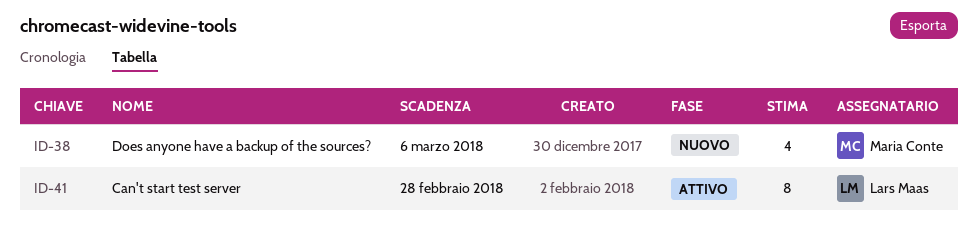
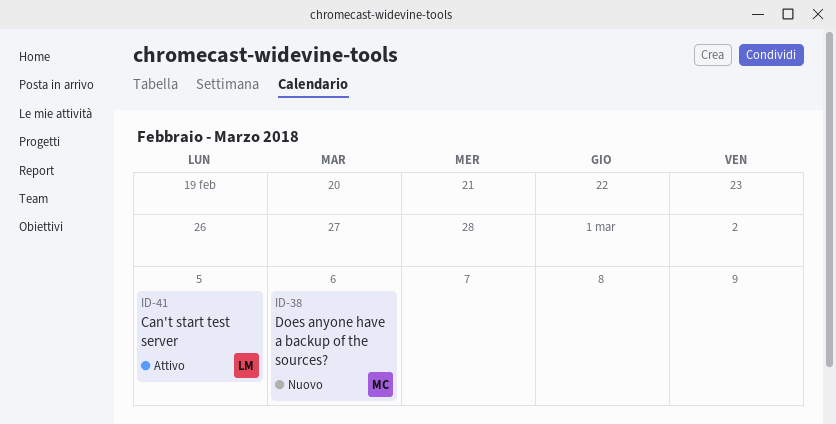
ID-41, due: Feb 28 -> Mar 5

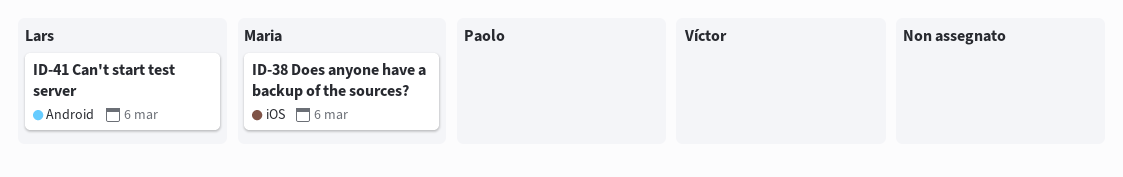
ID-41, due: Mar 5 -> Mar 6

